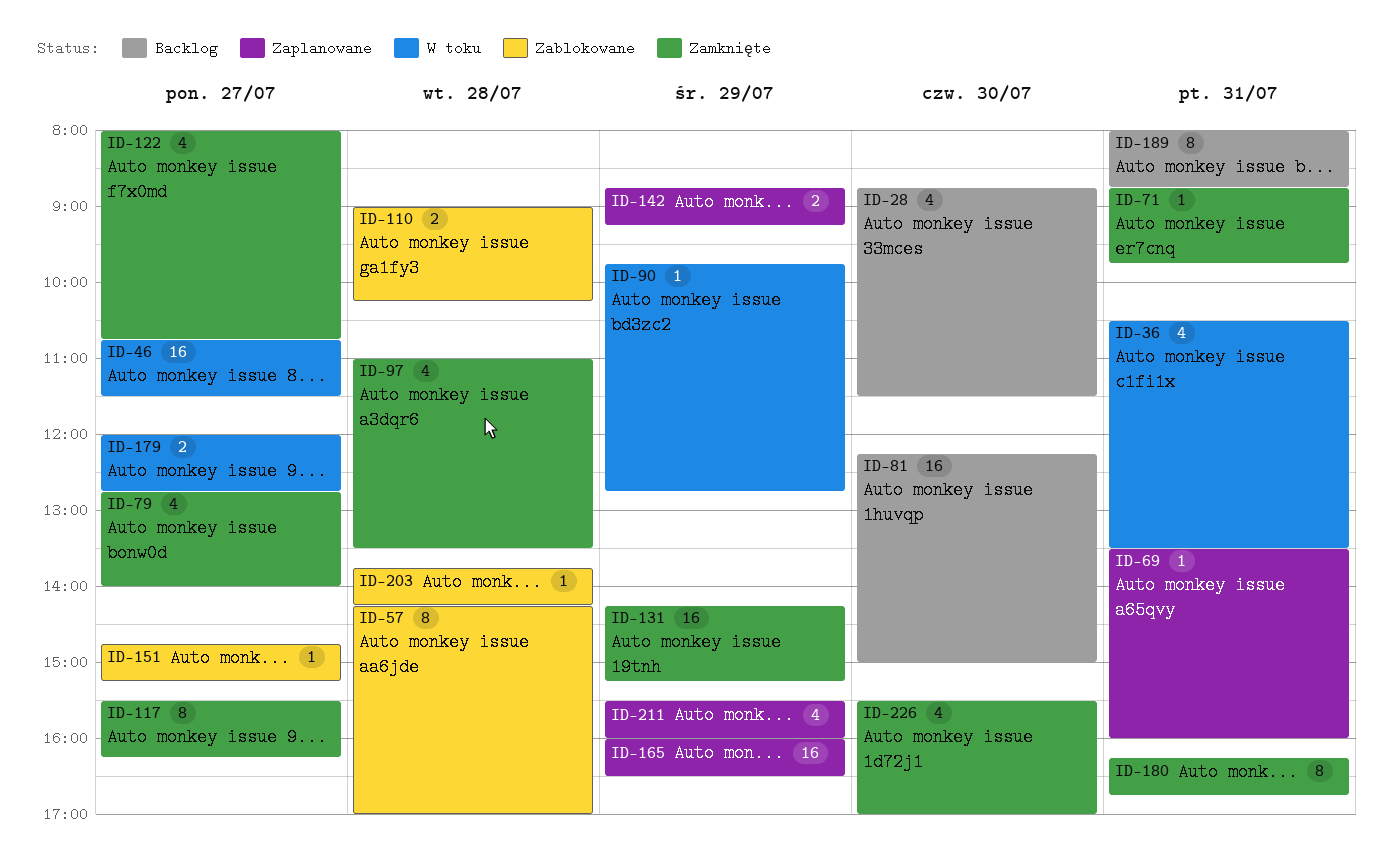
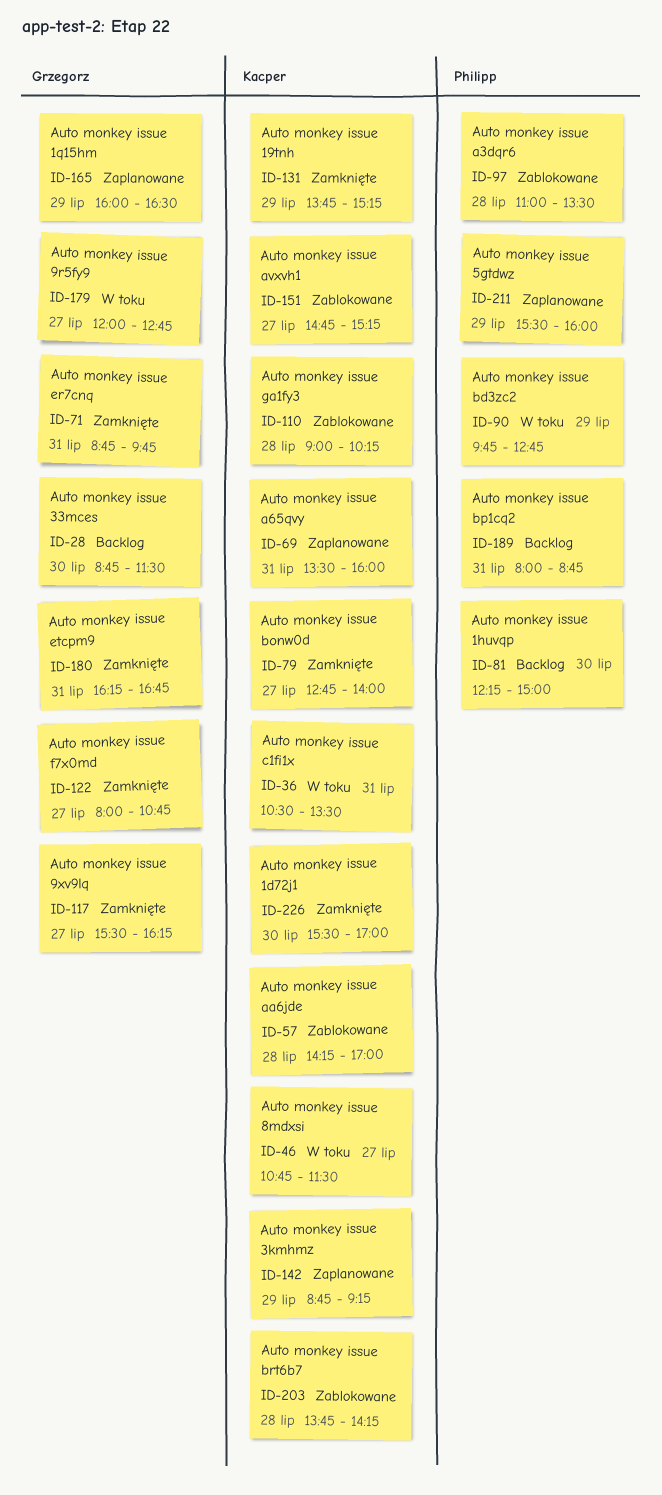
ID-97, status: Zamknięte -> Zablokowane
ID-131, begins: 14:15 -> 13:45

